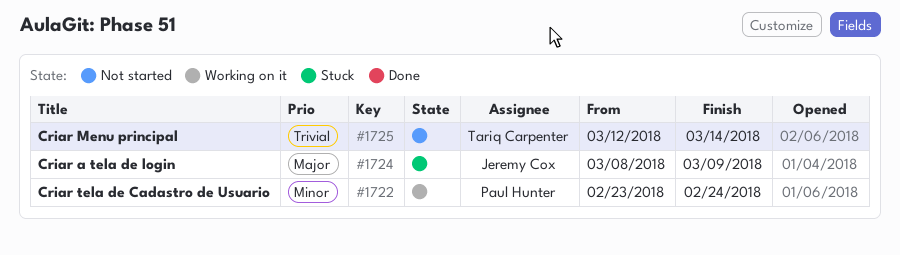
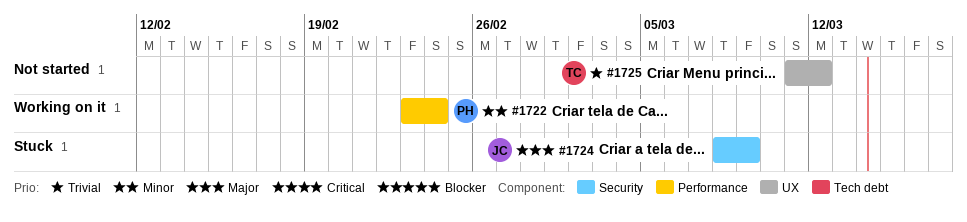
#1725, start: Mar 12 -> Mar 11
#1725, due: Mar 14 -> Mar 12

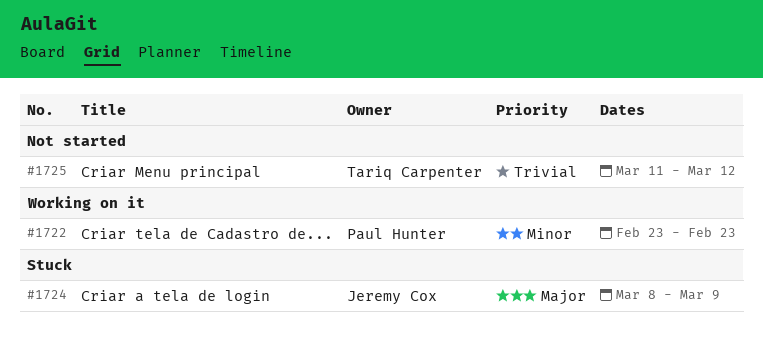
#1722, due: Feb 24 -> Feb 23

